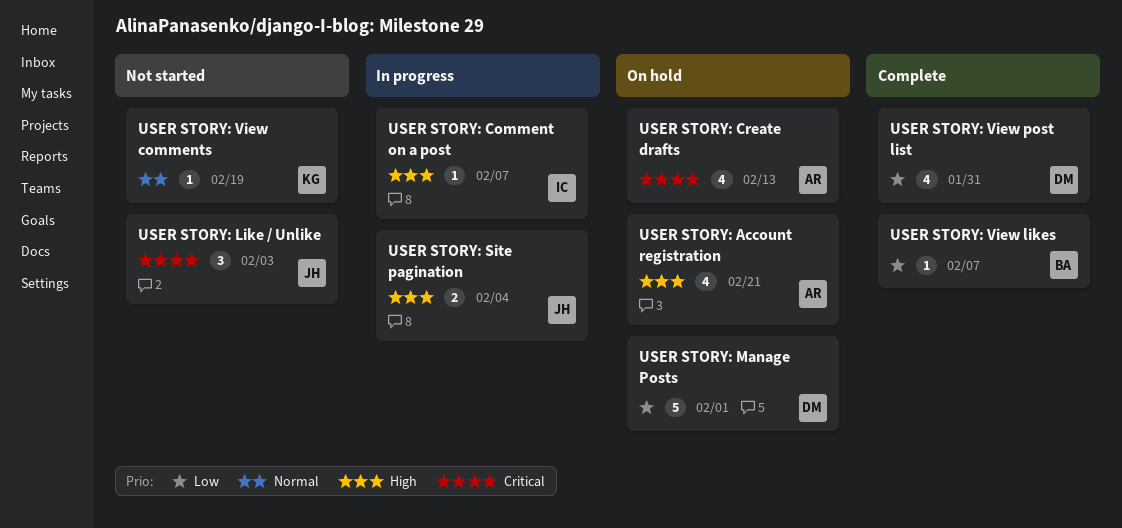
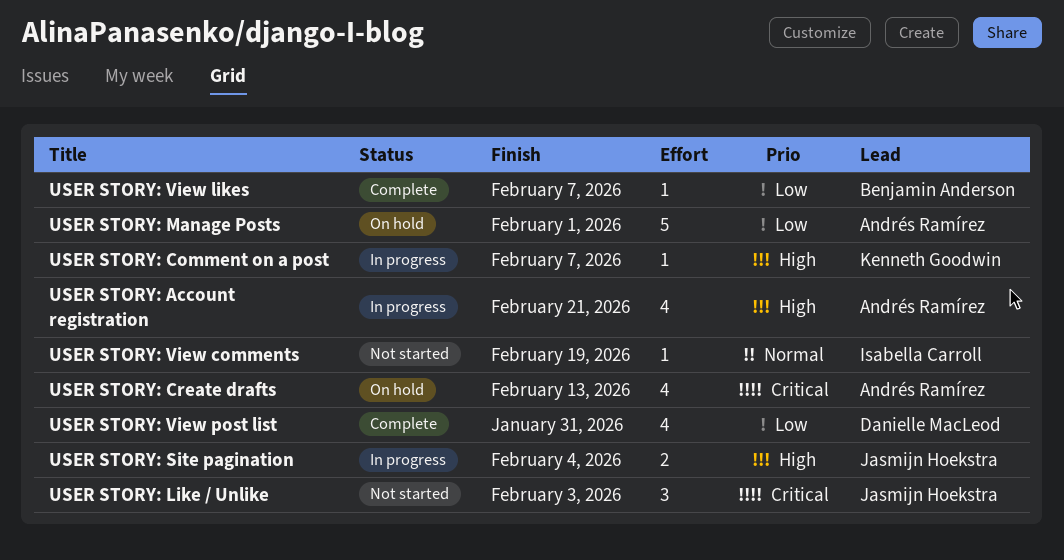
USER STORY: Account registration, status: On hold -> In progress
USER STORY: Comment on a post, owner: Isabella Carroll -> Kenneth Goodwin
USER STORY: Manage Posts, owner: Danielle MacLeod -> Andrés Ramírez
USER STORY: View comments, owner: Kenneth Goodwin -> Isabella Carroll

